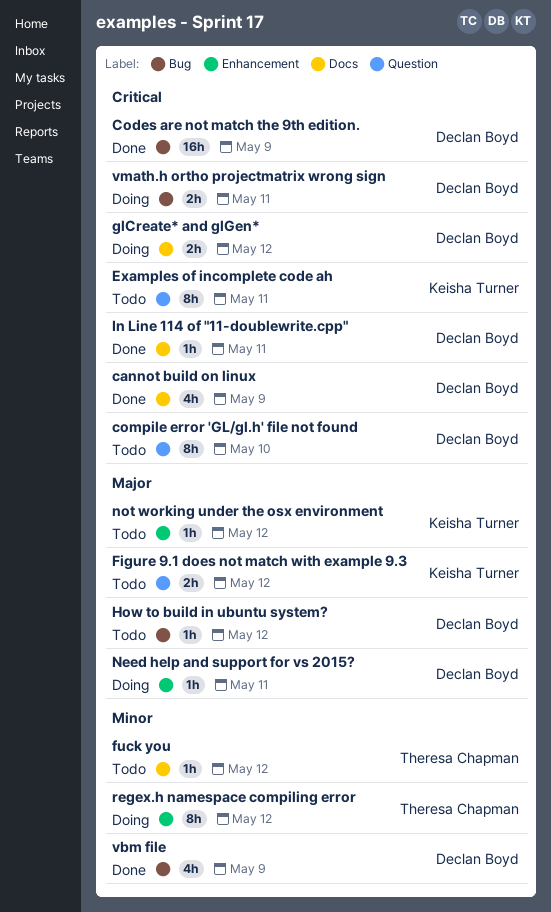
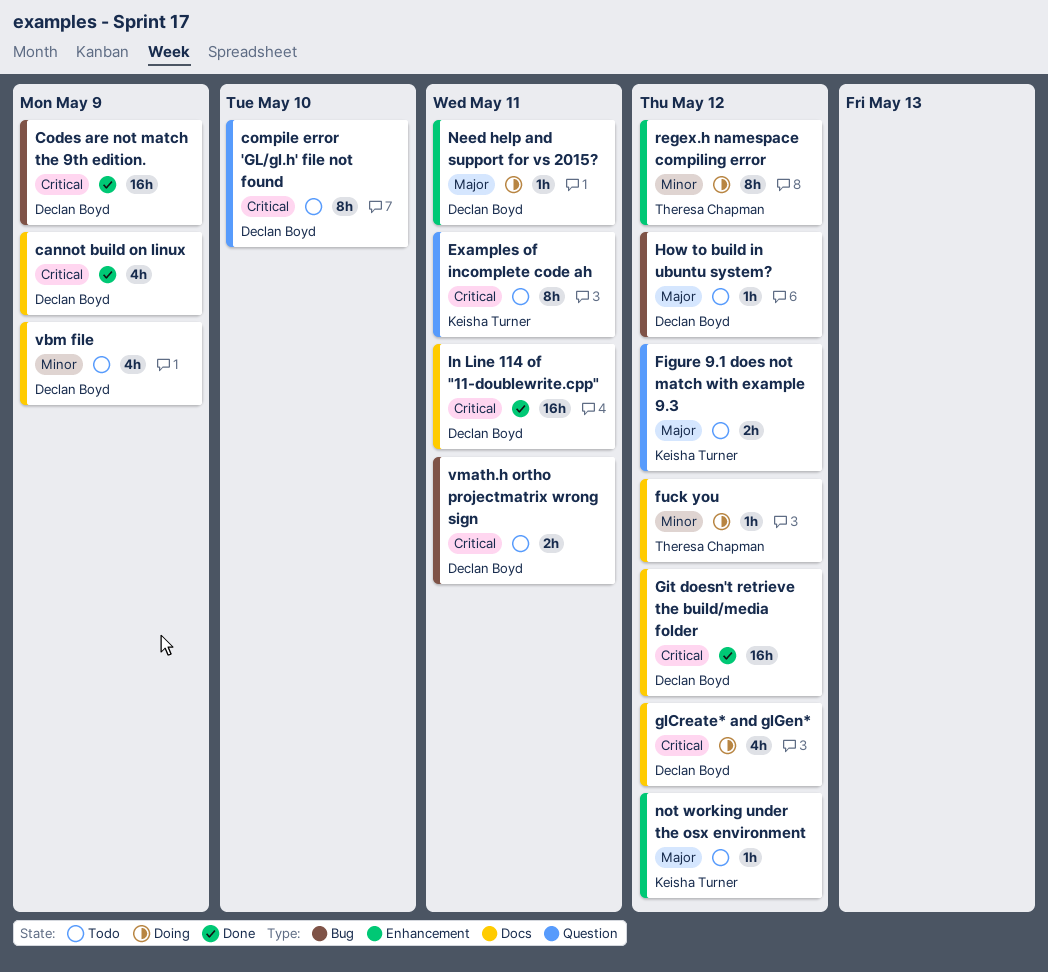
fuck you, status: Todo -> Doing
Git doesn't retrieve the build/media folder: none -> present
glCreate* and glGen*, estimate: 2h -> 4h
In Line 114 of "11-doublewrite.cpp", estimate: 1h -> 16h
vbm file, status: Done -> Todo
vbm file, label: Bug -> Docs
vmath.h ortho projectmatrix wrong sign, status: Doing -> Todo

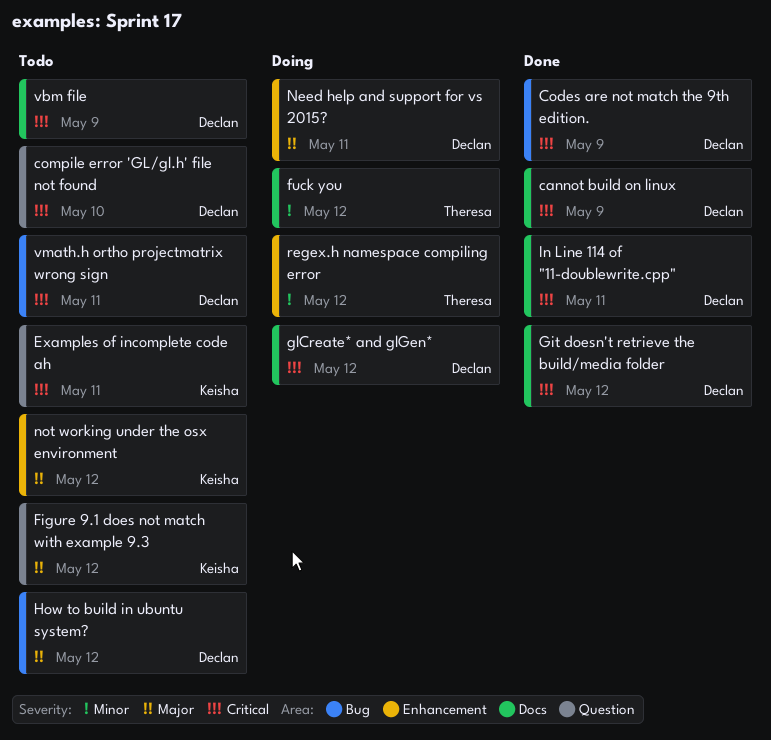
vbm file, priority: Minor -> Critical

